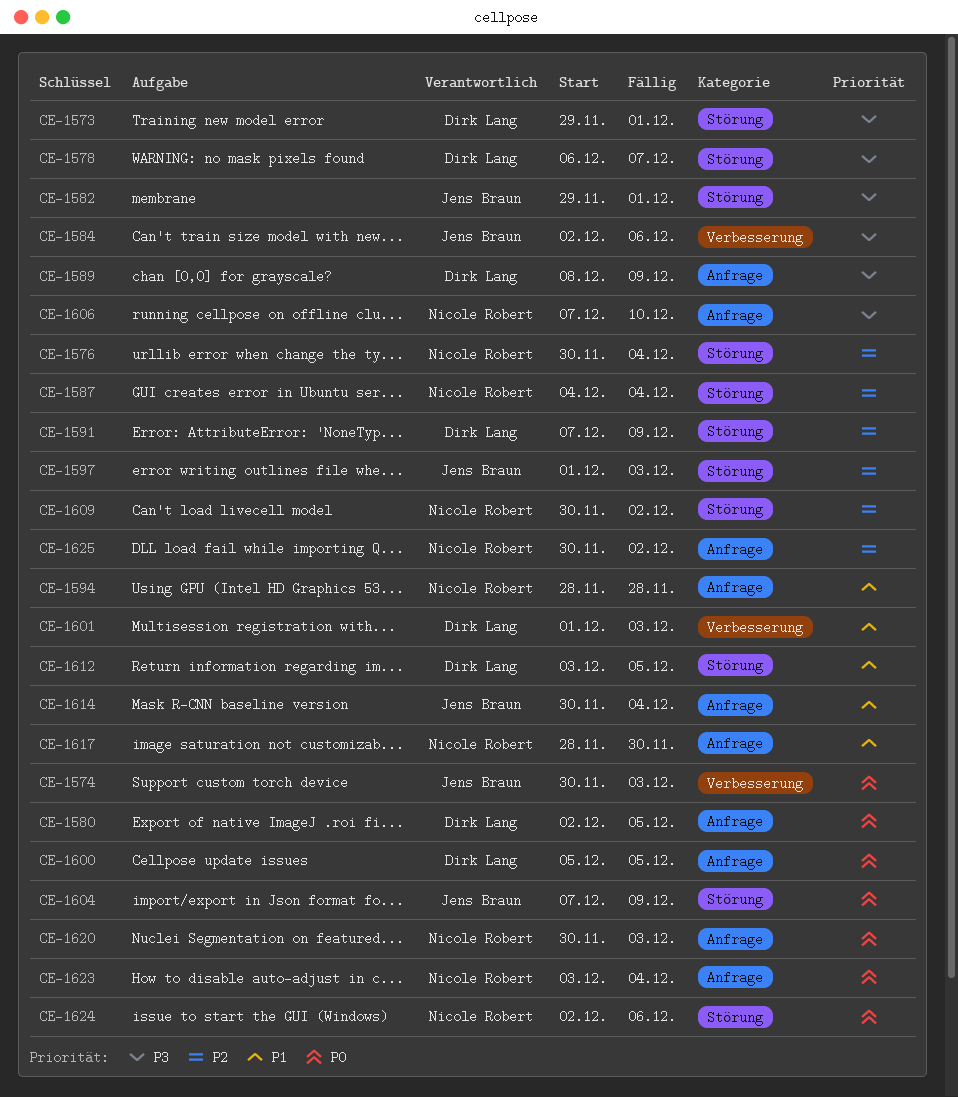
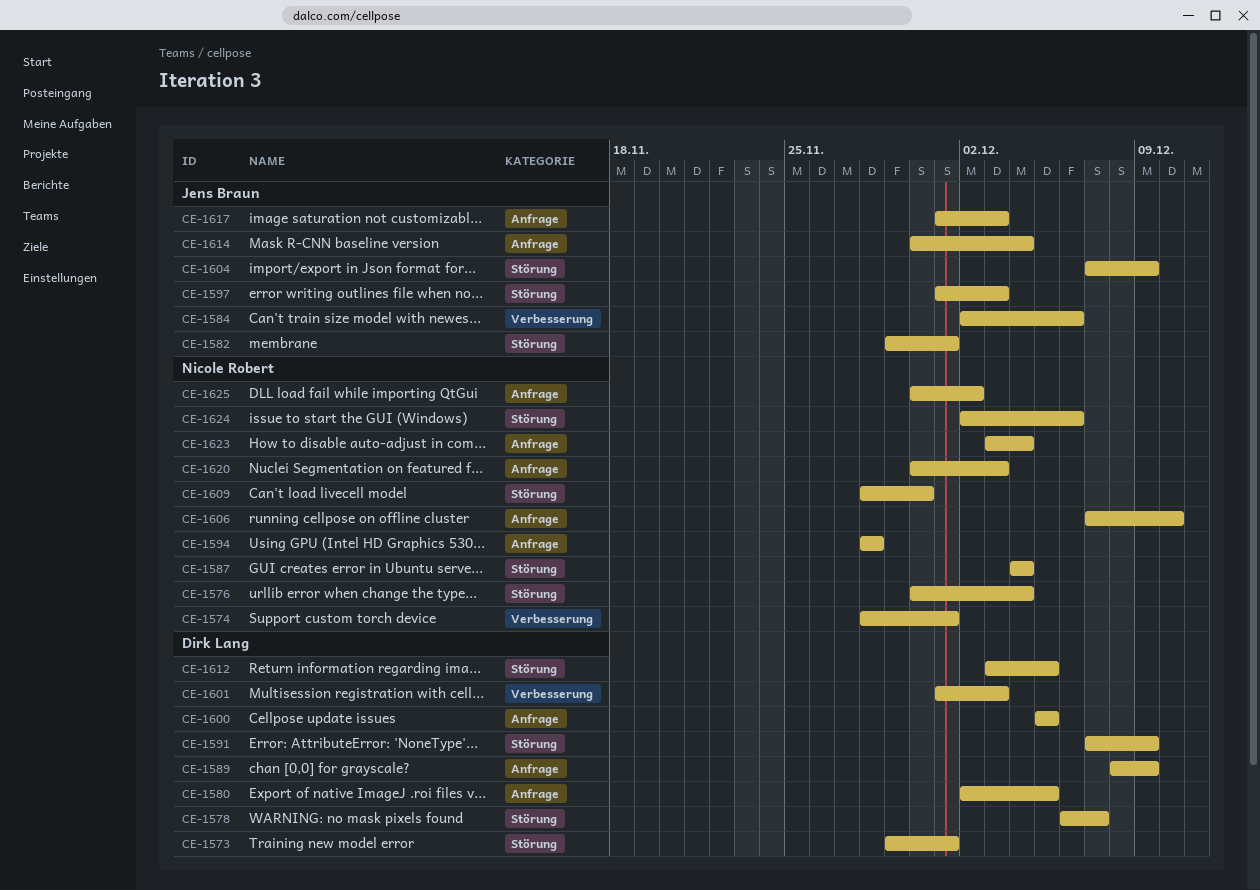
CE-1574, owner: Jens Braun -> Nicole Robert
CE-1574, start: Nov 30 -> Nov 28
CE-1574, due: Dec 3 -> Dec 1
CE-1609, start: Nov 30 -> Nov 28
CE-1609, due: Dec 2 -> Nov 30
CE-1617, owner: Nicole Robert -> Jens Braun
CE-1617, start: Nov 28 -> Dec 1
CE-1617, due: Nov 30 -> Dec 3

